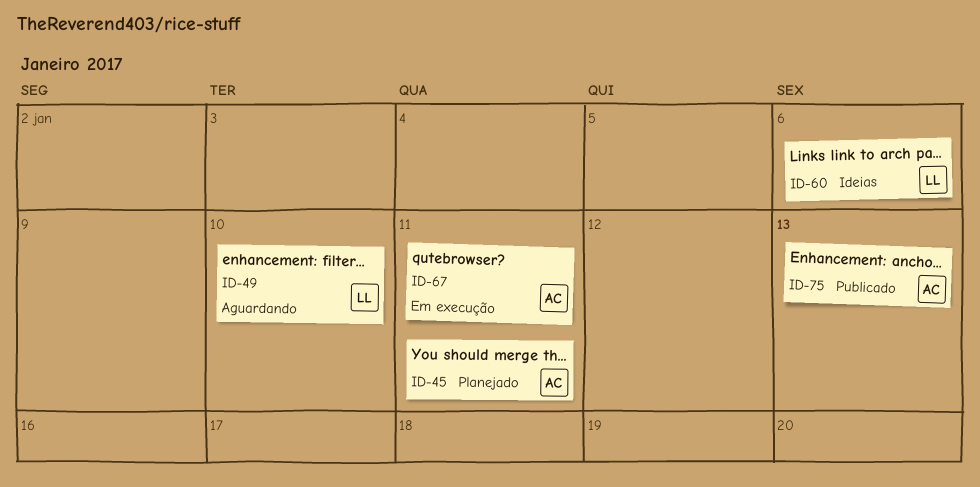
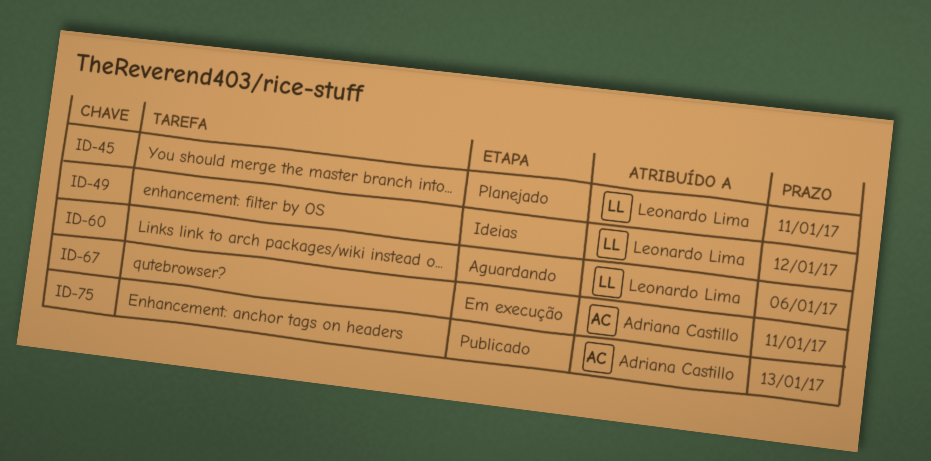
ID-45, owner: Adriana Castillo -> Leonardo Lima
ID-49, status: Aguardando -> Ideias
ID-49, due: Jan 10 -> Jan 12
ID-60, status: Ideias -> Aguardando

